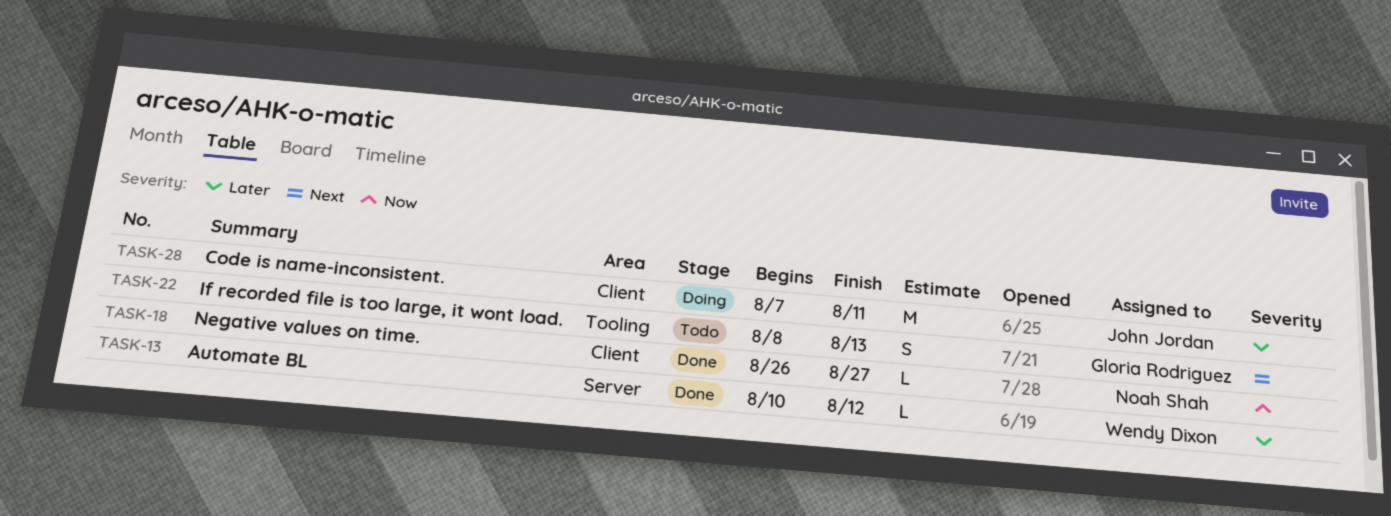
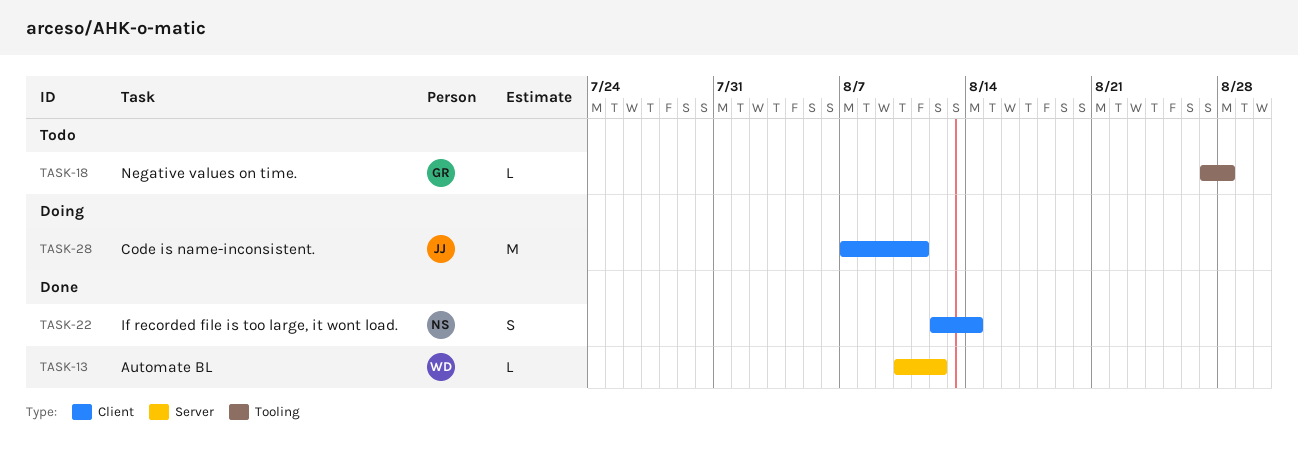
TASK-18, status: Done -> Todo
TASK-18, owner: Noah Shah -> Gloria Rodriguez
TASK-18, label: Client -> Tooling
TASK-18, start: Aug 26 -> Aug 27
TASK-18, due: Aug 27 -> Aug 28
TASK-22, status: Todo -> Done
TASK-22, owner: Gloria Rodriguez -> Noah Shah
TASK-22, label: Tooling -> Client
TASK-22, start: Aug 8 -> Aug 12
TASK-22, due: Aug 13 -> Aug 14

